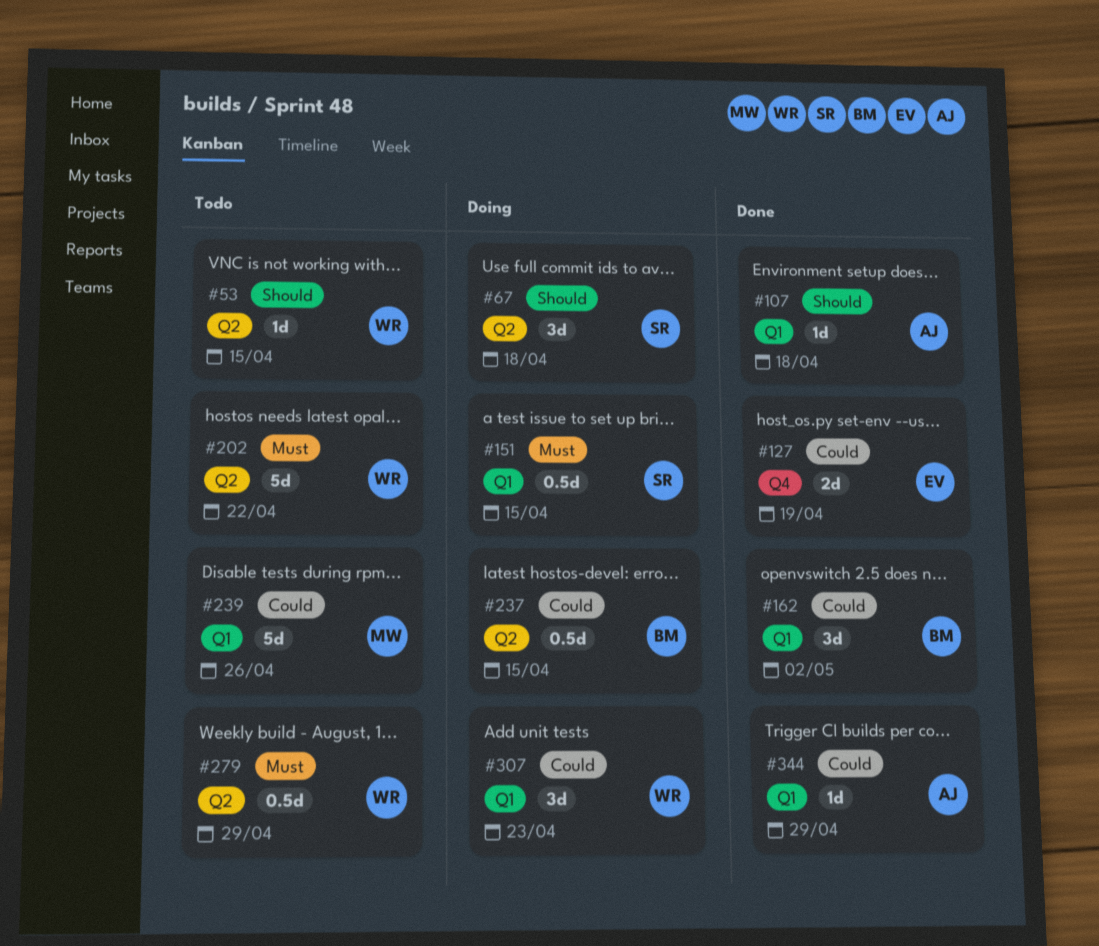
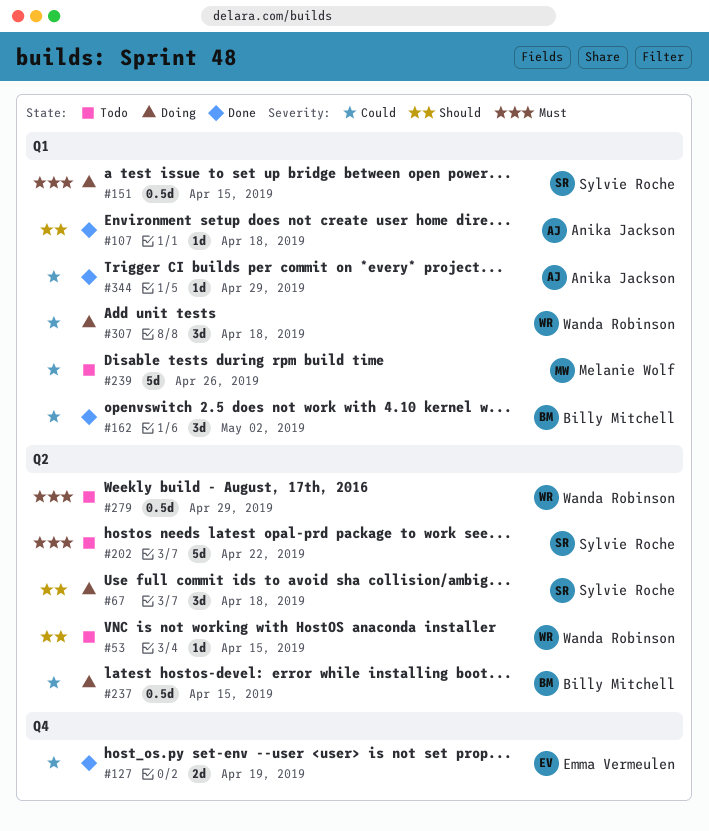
#202, owner: Wanda Robinson -> Sylvie Roche
#307, due: Apr 23 -> Apr 18

